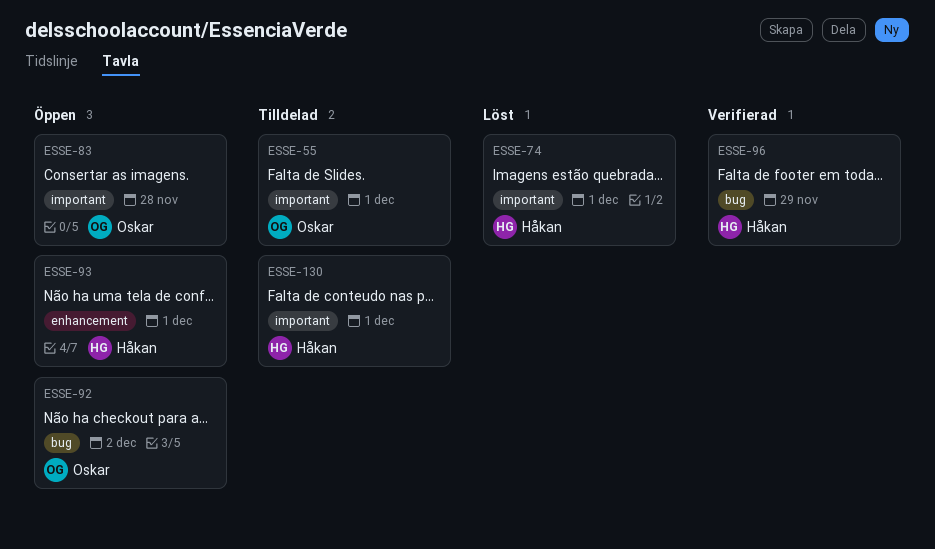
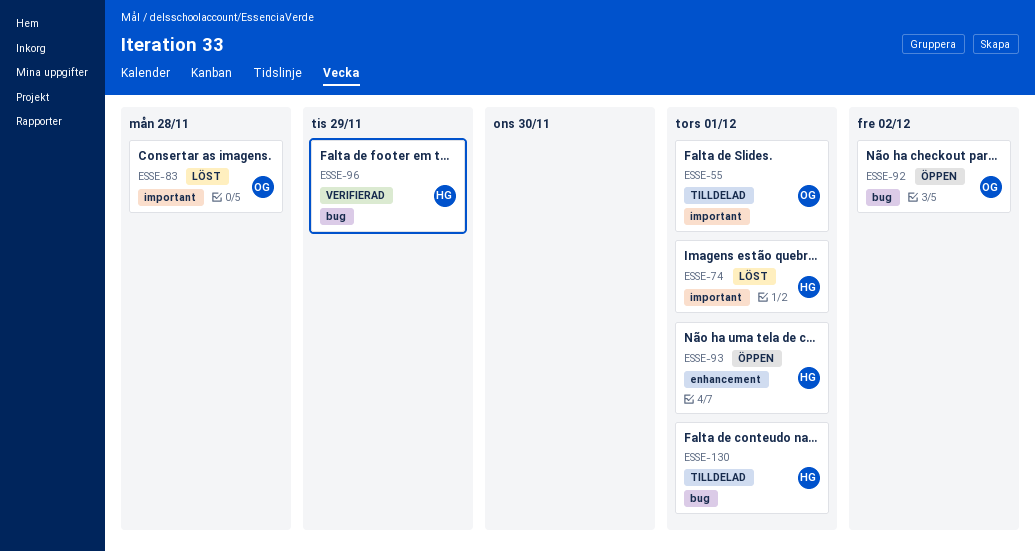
ESSE-83, status: Öppen -> Löst
ESSE-130, label: important -> bug

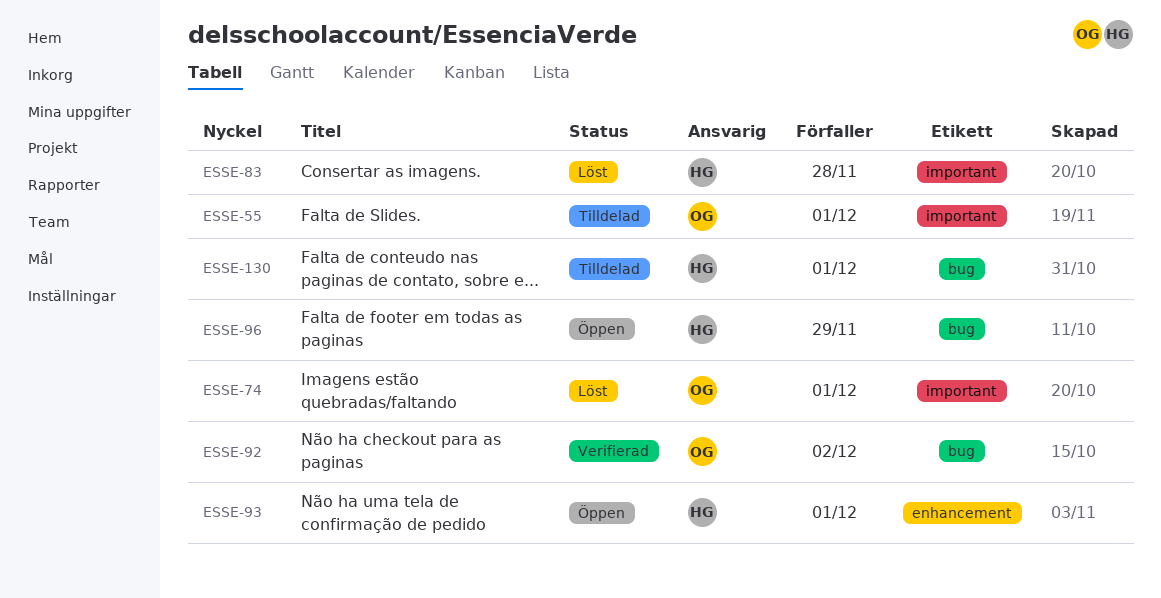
ESSE-74, owner: HG -> OG
ESSE-83, owner: OG -> HG
ESSE-92, status: Öppen -> Verifierad
ESSE-96, status: Verifierad -> Öppen

